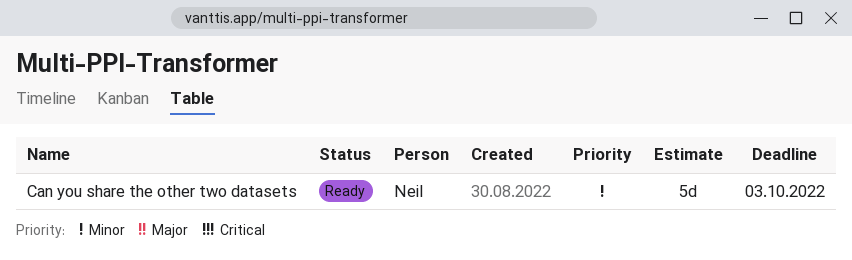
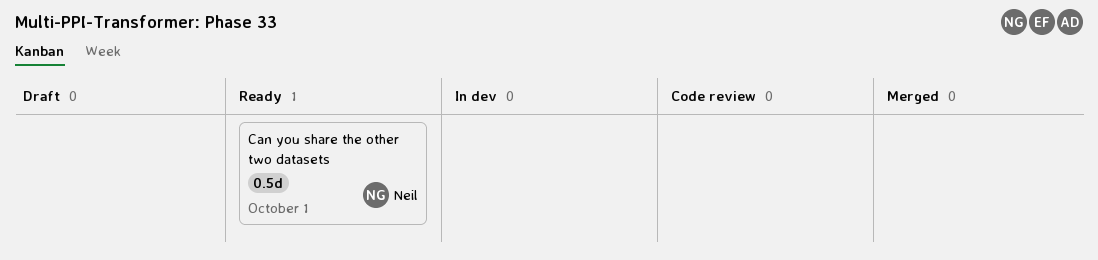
Can you share the other two datasets, estimate: 5d -> 0.5d
Can you share the other two datasets, due: Oct 3 -> Oct 1

